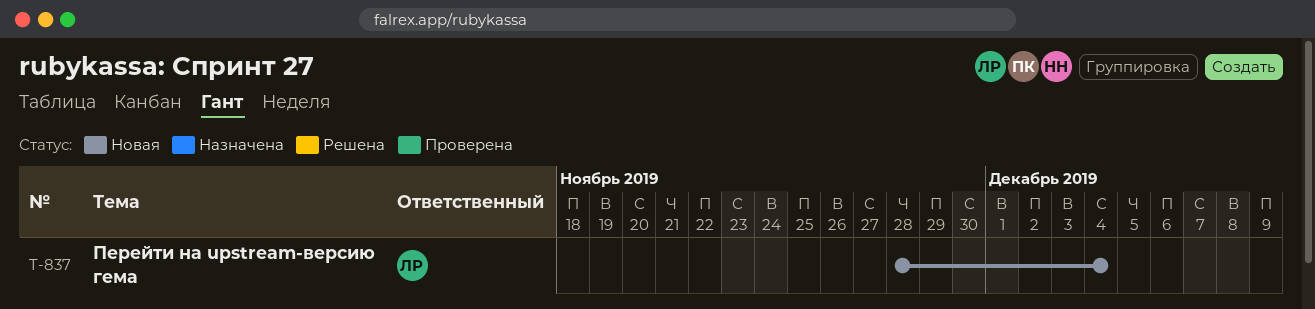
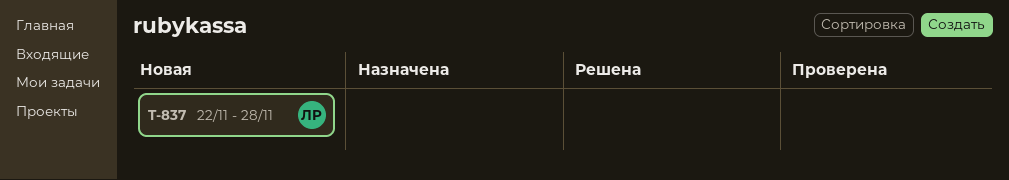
T-837, start: Nov 28 -> Nov 22
T-837, due: Dec 4 -> Nov 28

